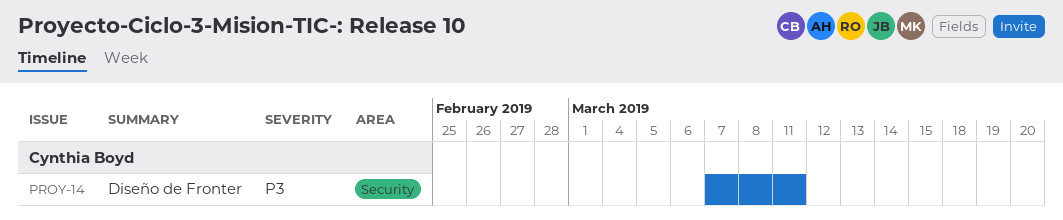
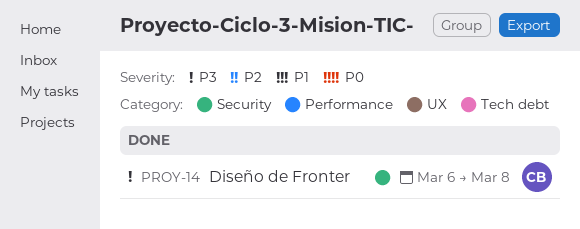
PROY-14, start: Mar 7 -> Mar 6
PROY-14, due: Mar 11 -> Mar 8

